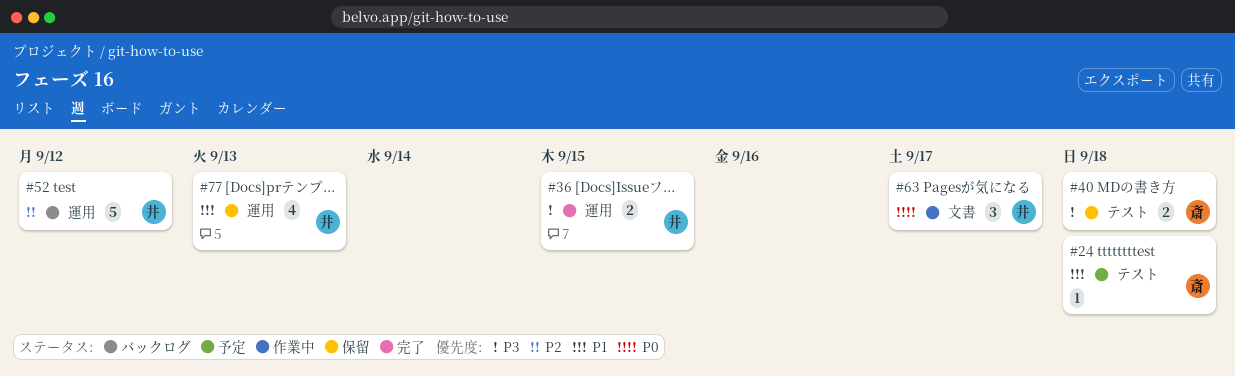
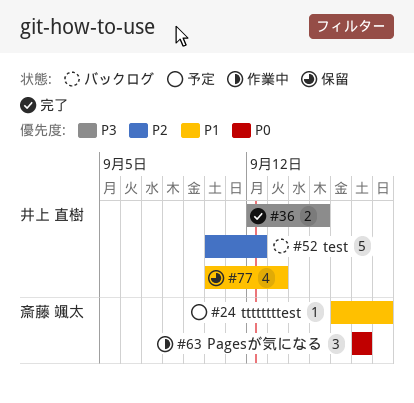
#40: present -> none
#63, owner: 井上 直樹 -> 斎藤 颯太

